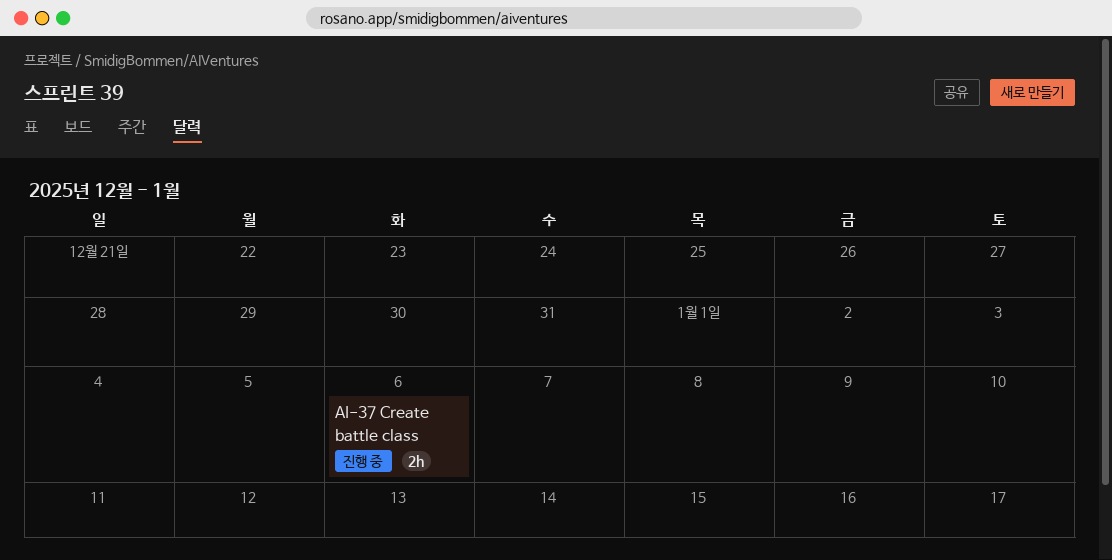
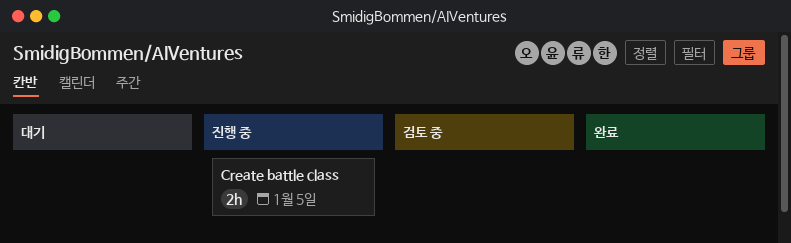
Create battle class, due: Jan 6 -> Jan 5

